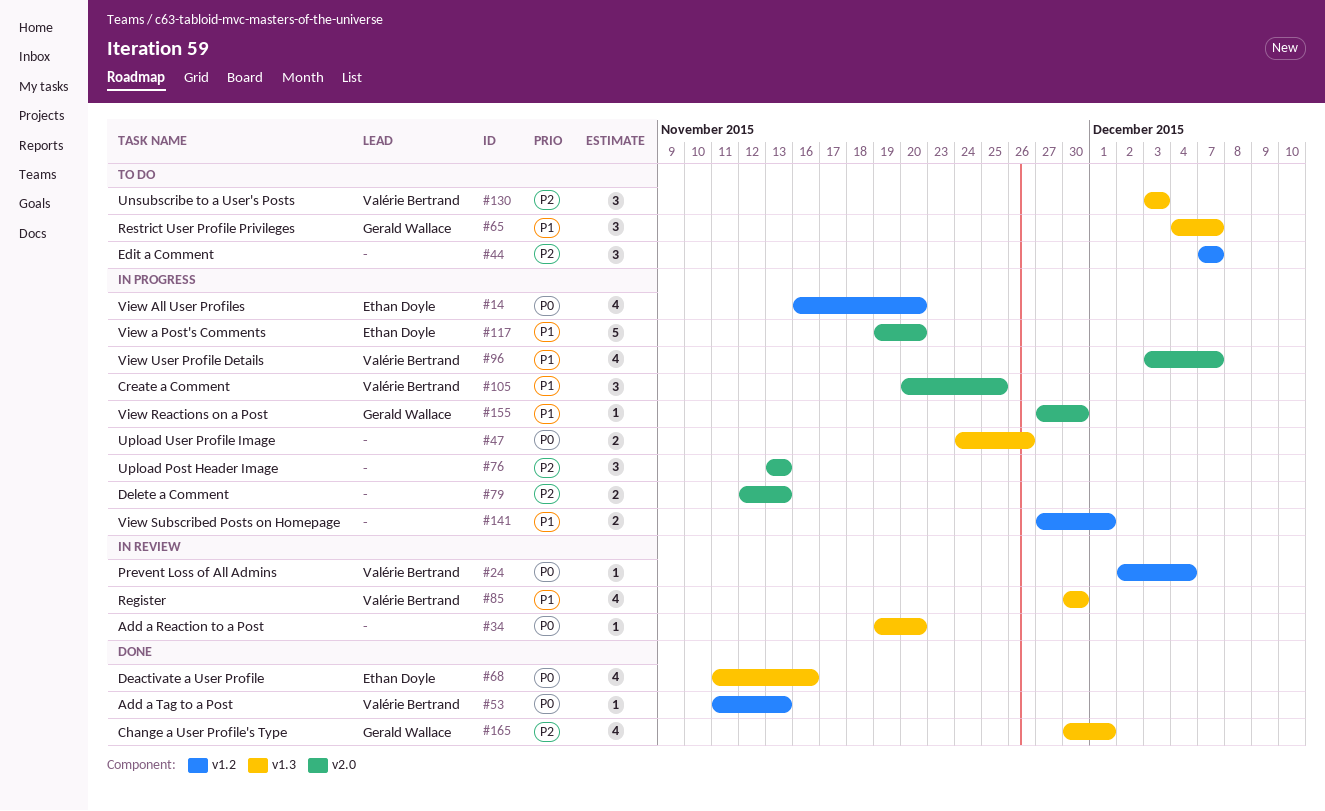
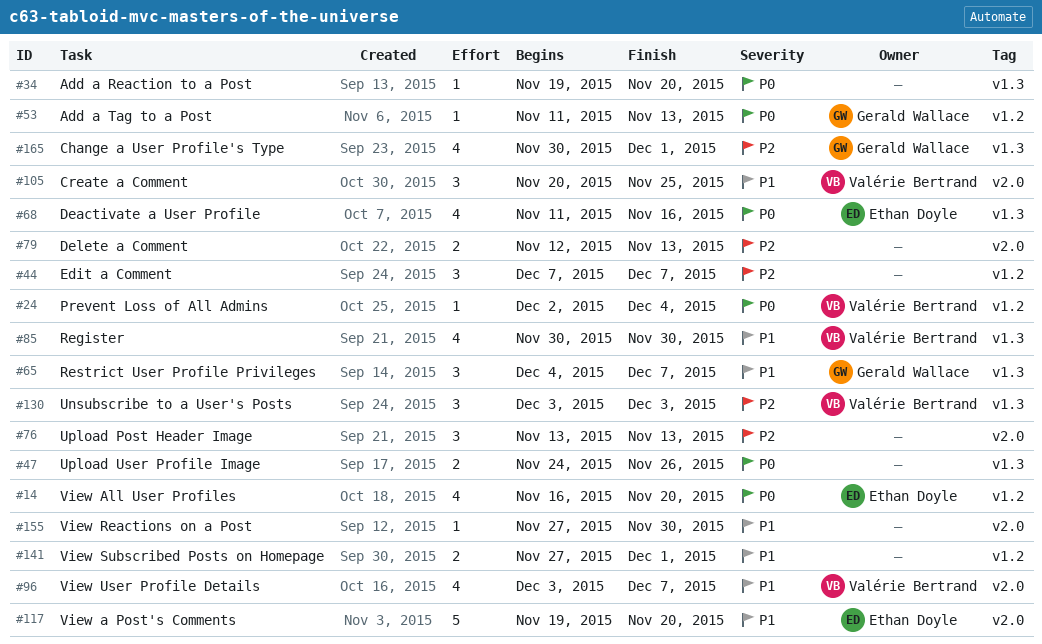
#53, owner: Valérie Bertrand -> Gerald Wallace
#155, owner: Gerald Wallace -> none

